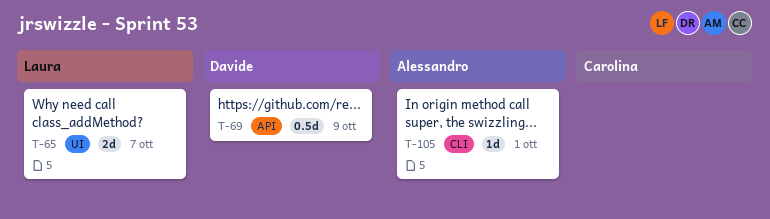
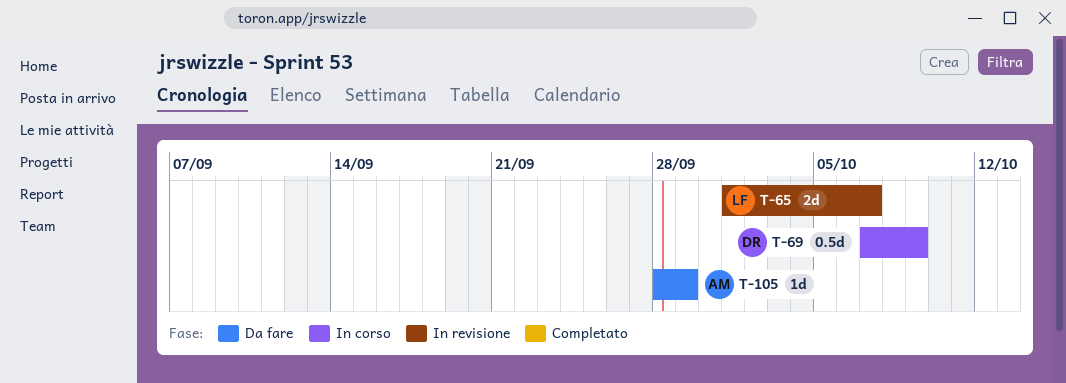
T-105, due: Oct 1 -> Sep 29

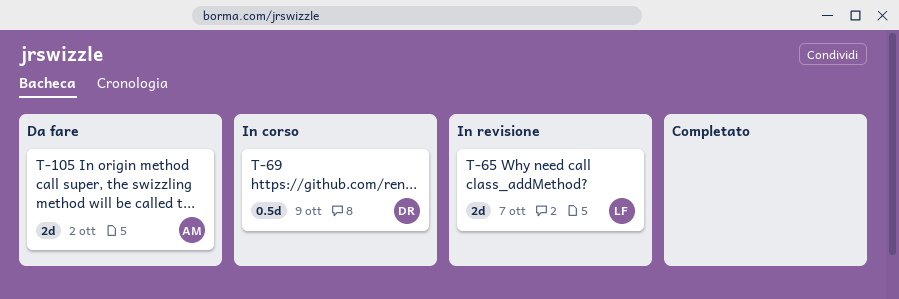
T-105, estimate: 1d -> 2d
T-105, due: Sep 29 -> Oct 2

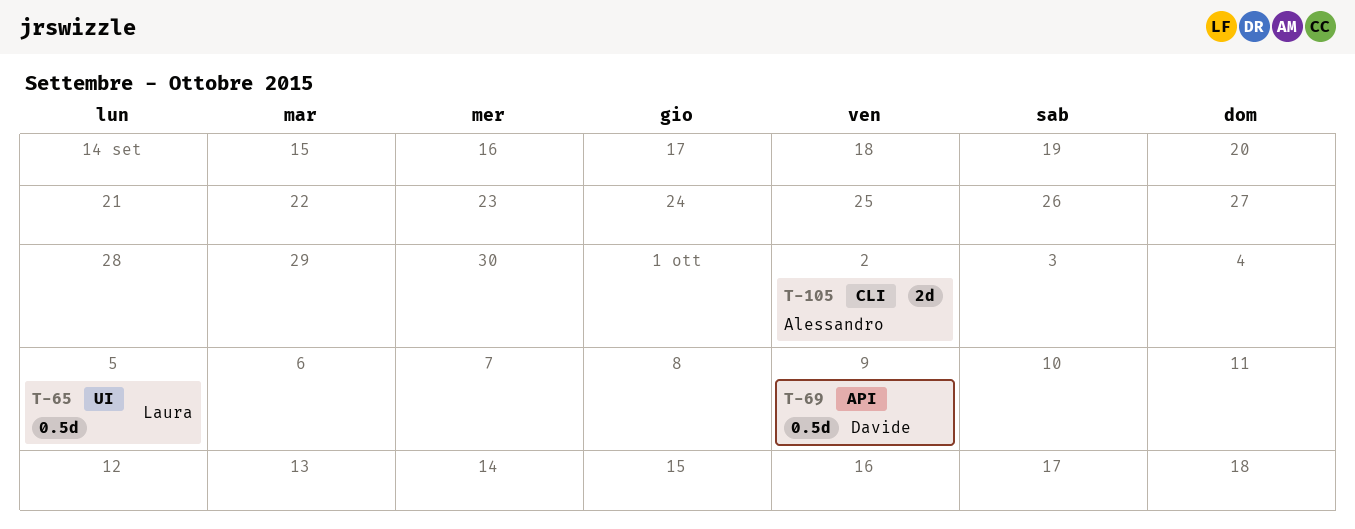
T-65, estimate: 2d -> 0.5d
T-65, due: Oct 7 -> Oct 5

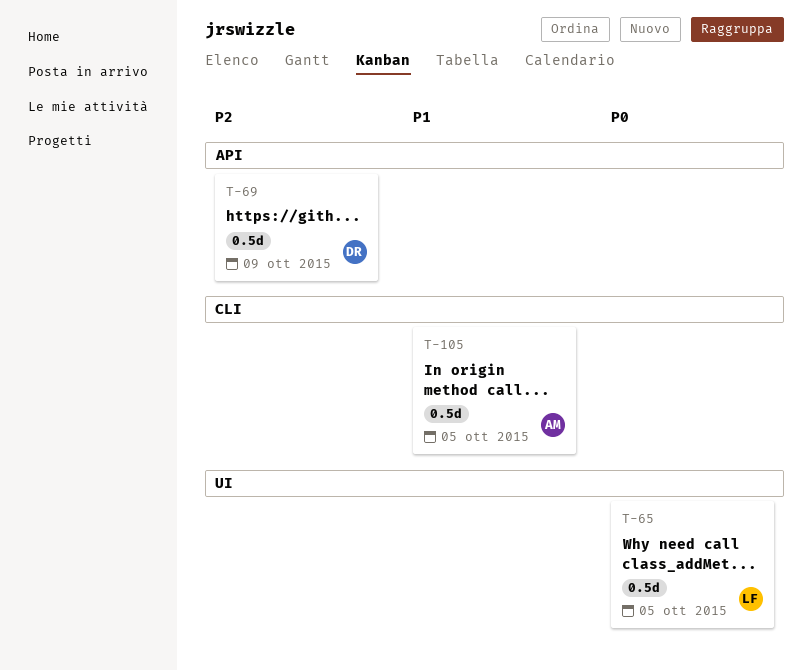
T-105, estimate: 2d -> 0.5d
T-105, due: Oct 2 -> Oct 5

